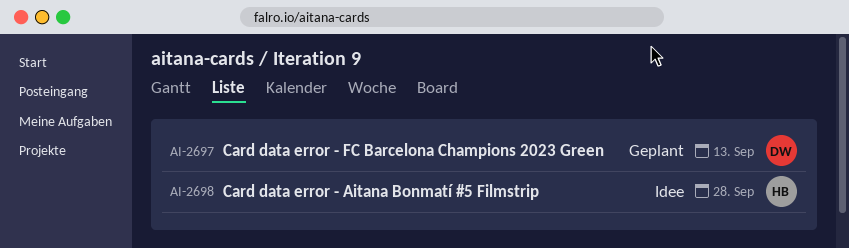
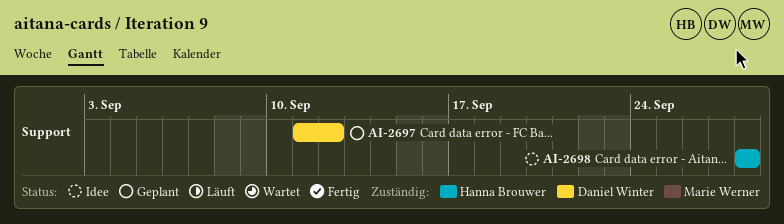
AI-2697, due: Sep 13 -> Sep 12

